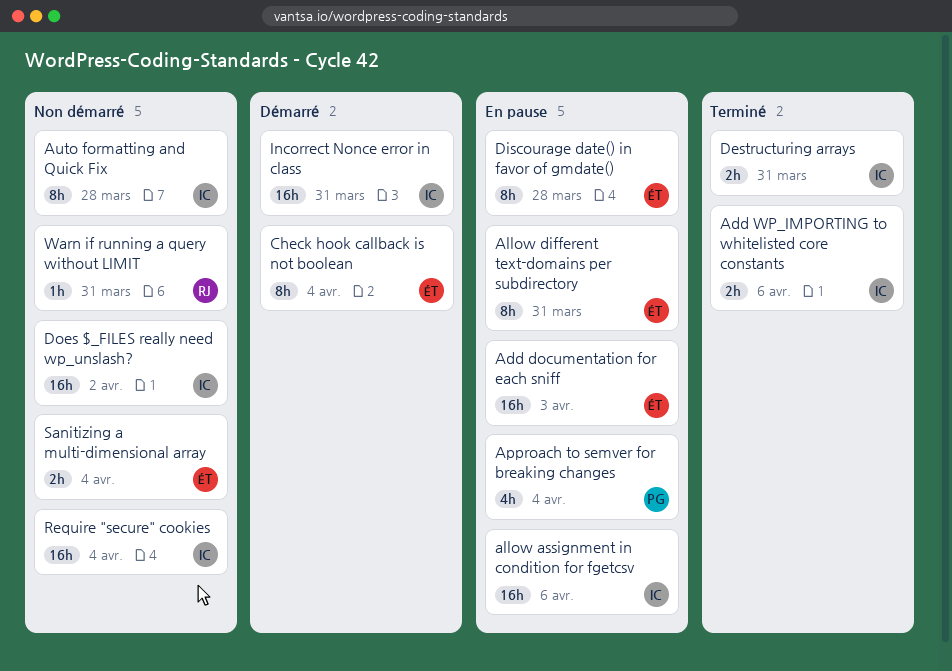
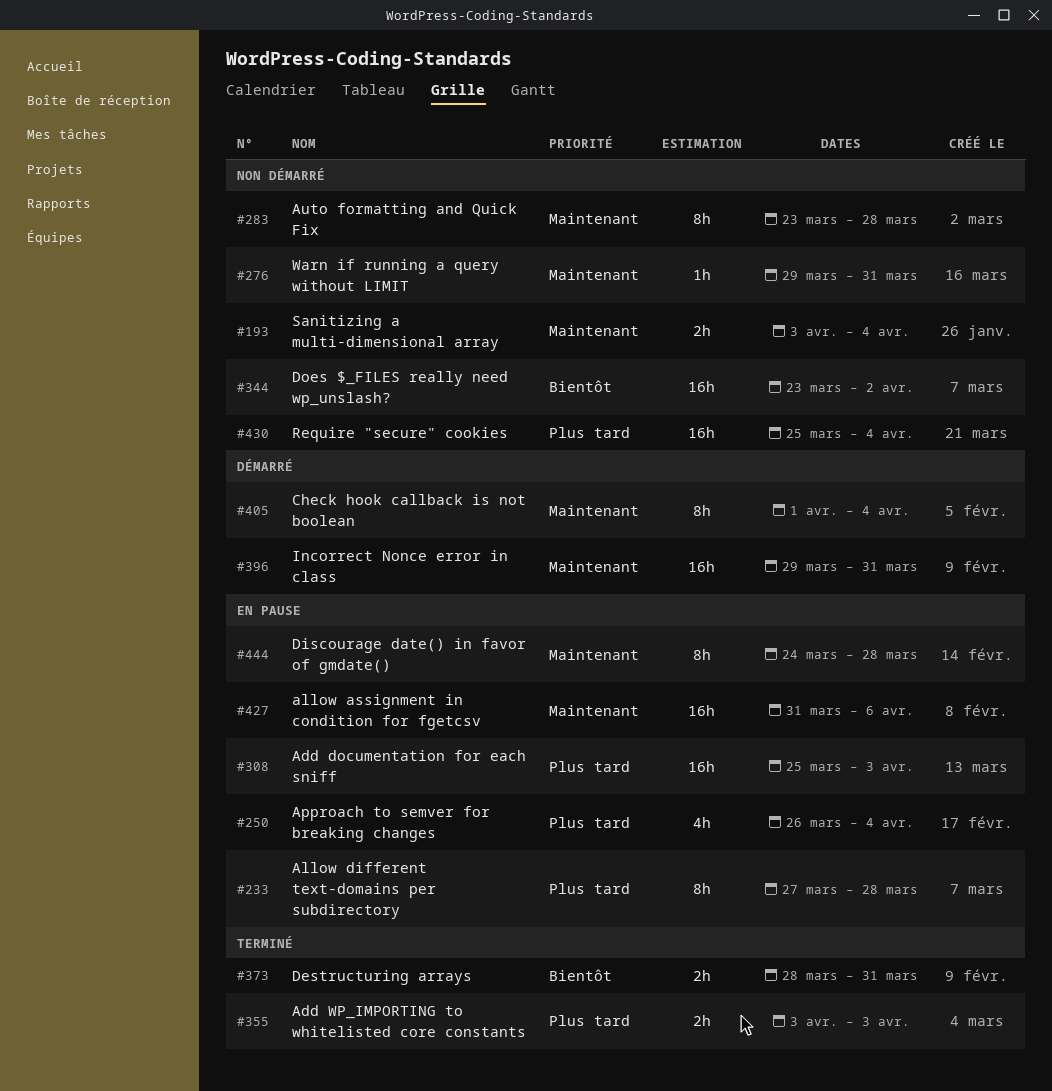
Add WP_IMPORTING to whitelisted core constants, due: Apr 6 -> Apr 3
Allow different text-domains per subdirectory, due: Mar 31 -> Mar 28

